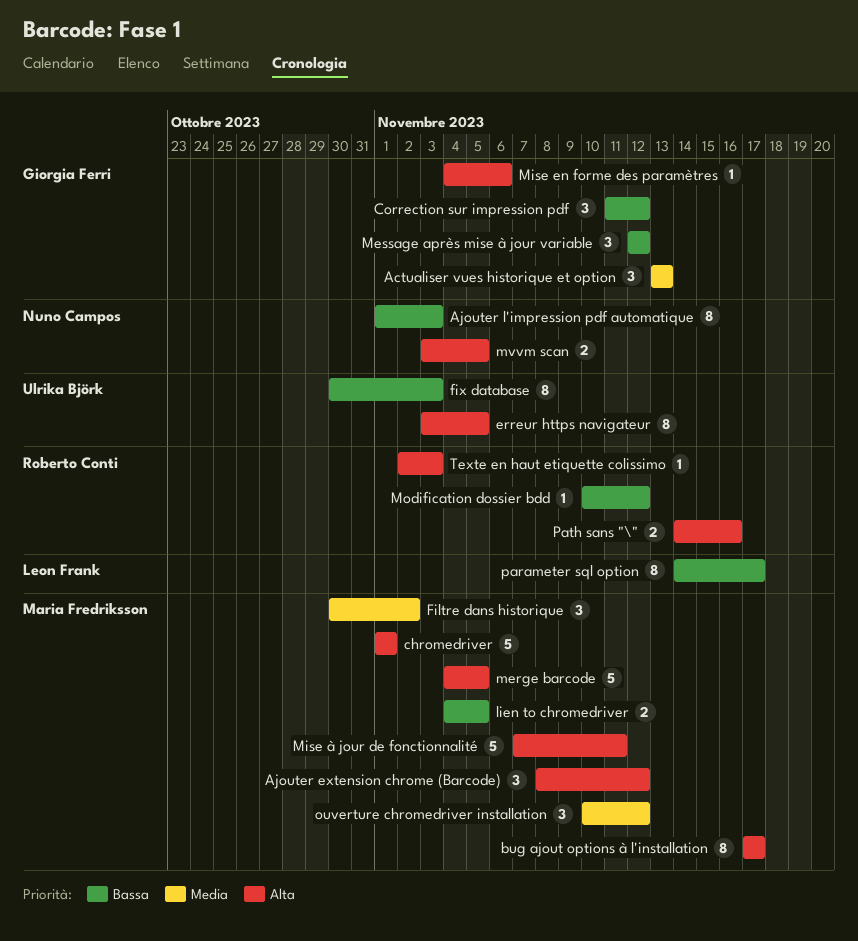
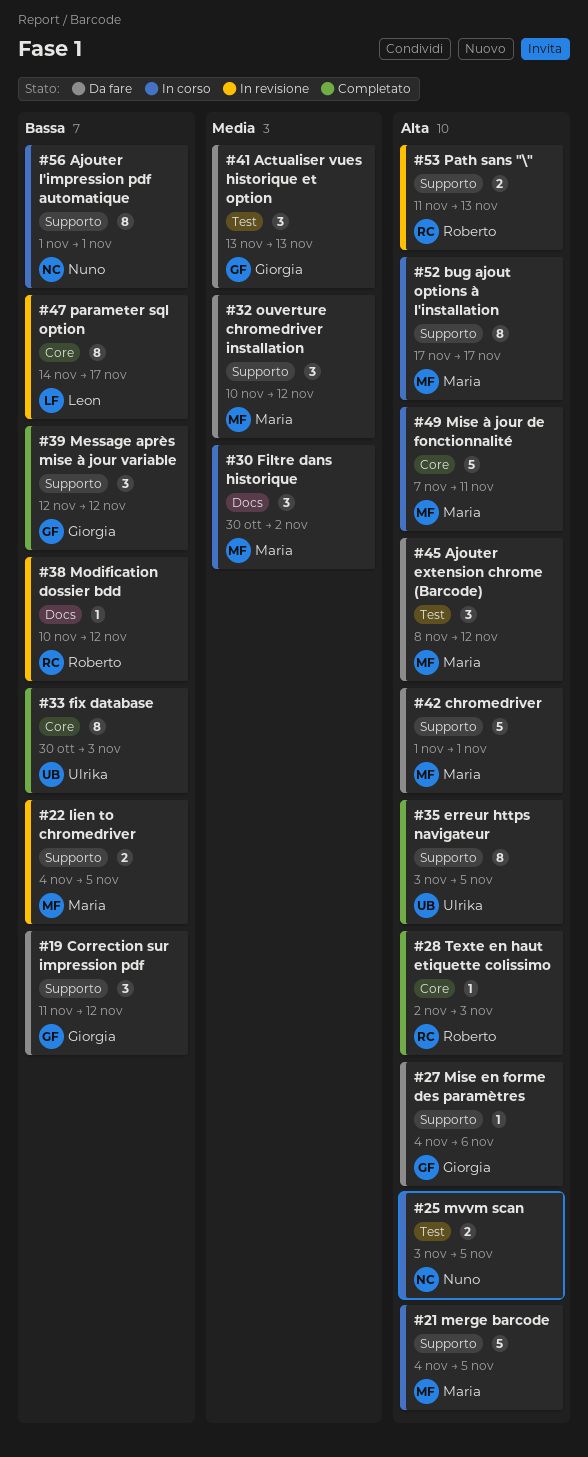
Ajouter l'impression pdf automatique, due: Nov 3 -> Nov 1
Path sans "\", start: Nov 14 -> Nov 11
Path sans "\", due: Nov 16 -> Nov 13

